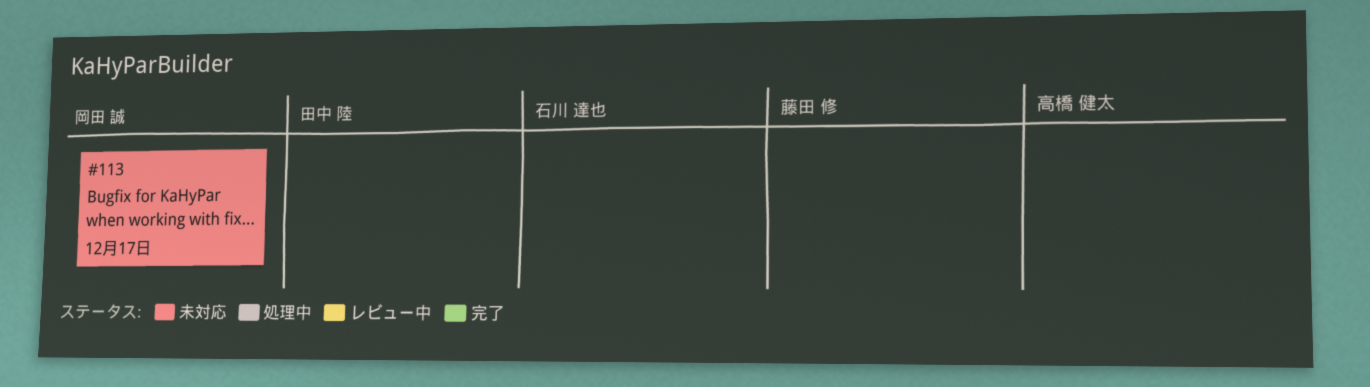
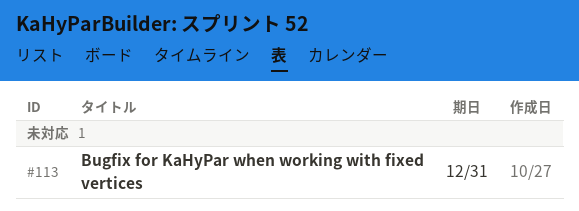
#113, due: Dec 17 -> Dec 31

